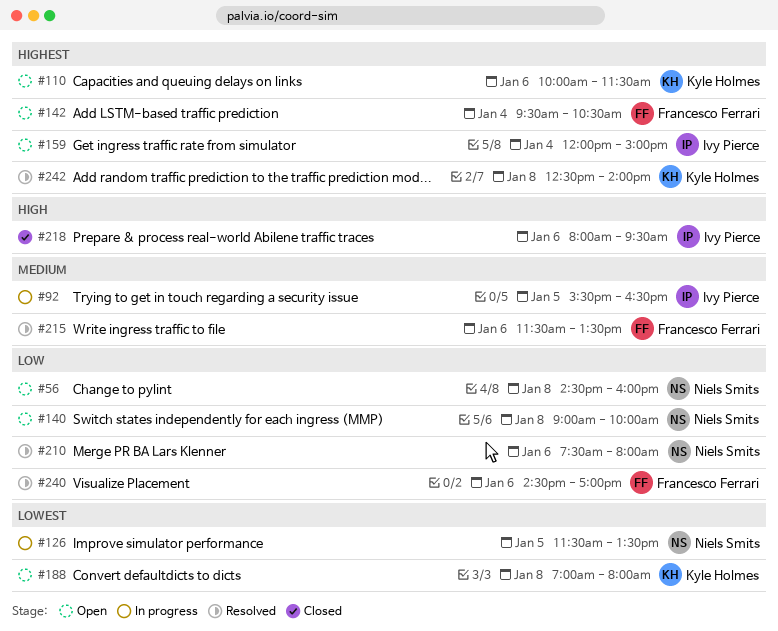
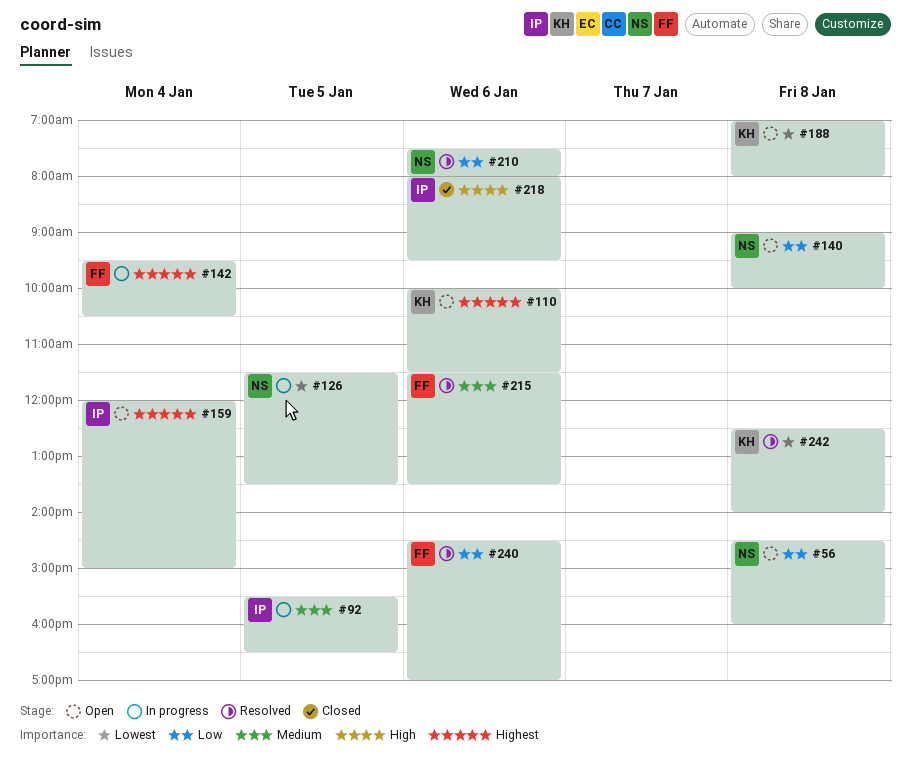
#142, status: Open -> In progress
#242, priority: Highest -> Lowest

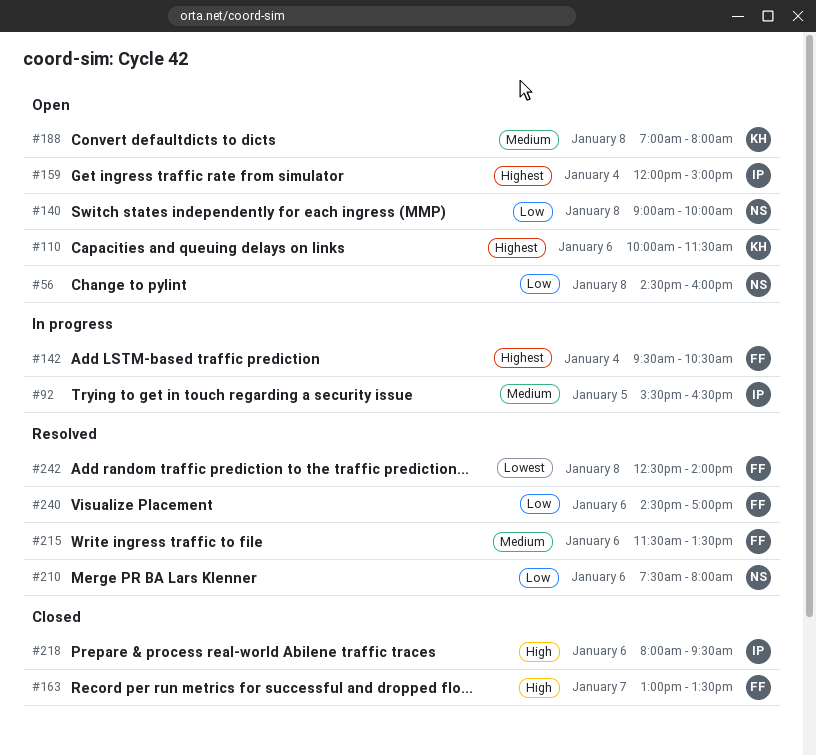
#126: present -> none
#163: none -> present
#188, priority: Lowest -> Medium
#242, owner: KH -> FF

